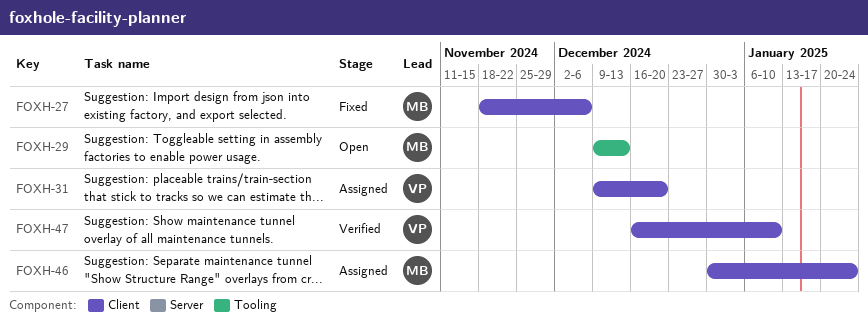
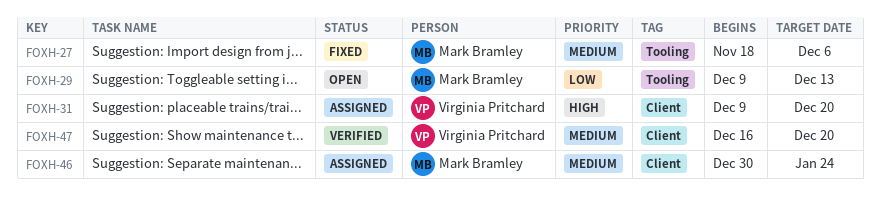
FOXH-27, label: Client -> Tooling
FOXH-47, due: Jan 10 -> Dec 20

